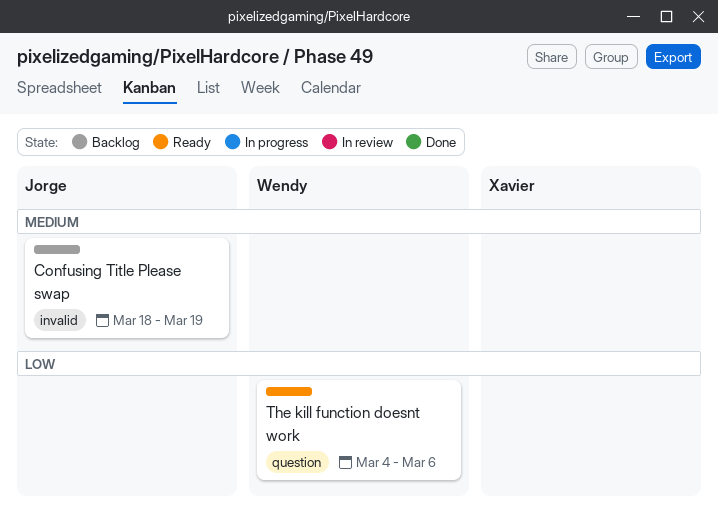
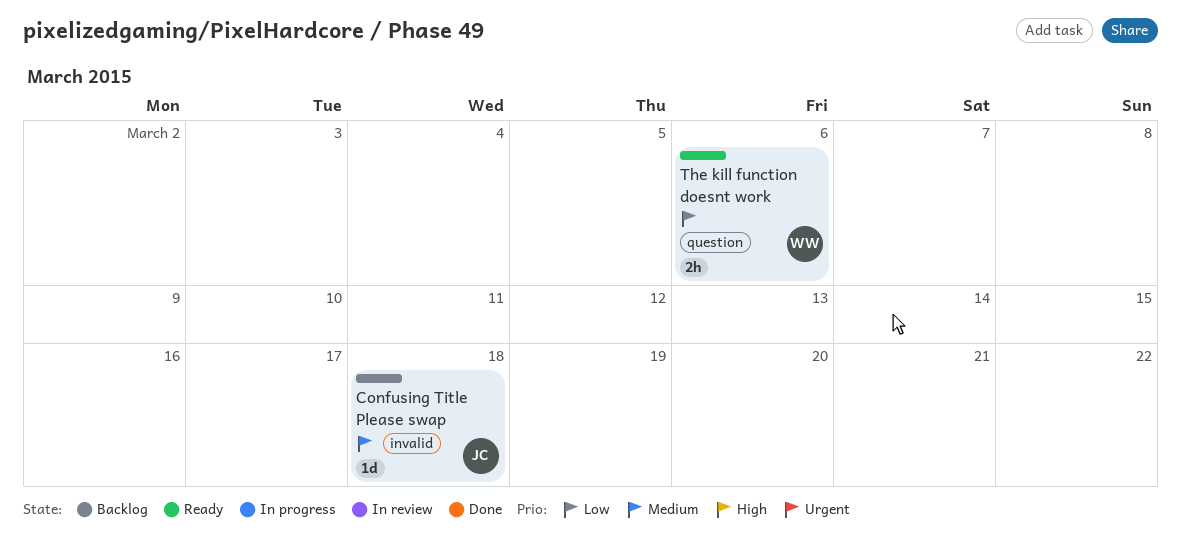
Confusing Title Please swap, due: Mar 19 -> Mar 18

